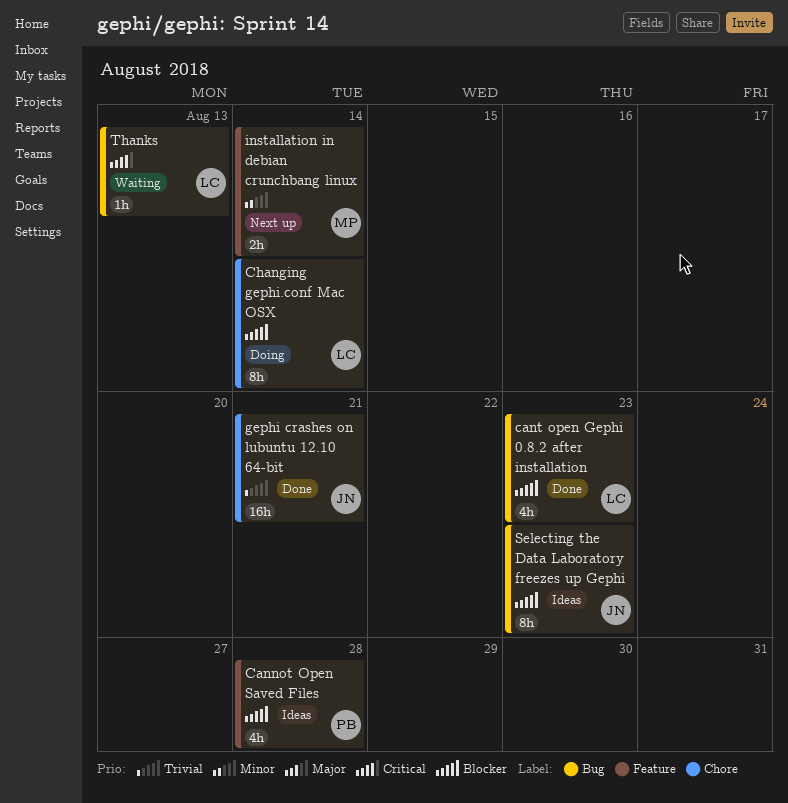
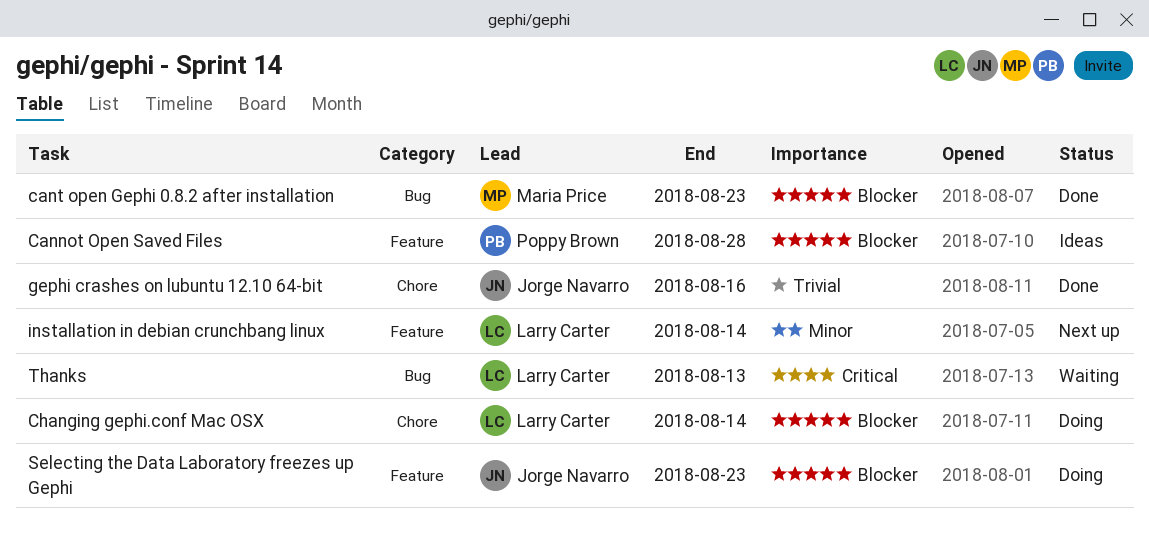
cant open Gephi 0.8.2 after installation, owner: Larry Carter -> Maria Price
gephi crashes on lubuntu 12.10 64-bit, due: Aug 21 -> Aug 16
installation in debian crunchbang linux, owner: Maria Price -> Larry Carter
Selecting the Data Laboratory freezes up Gephi, status: Ideas -> Doing
Selecting the Data Laboratory freezes up Gephi, label: Bug -> Feature

